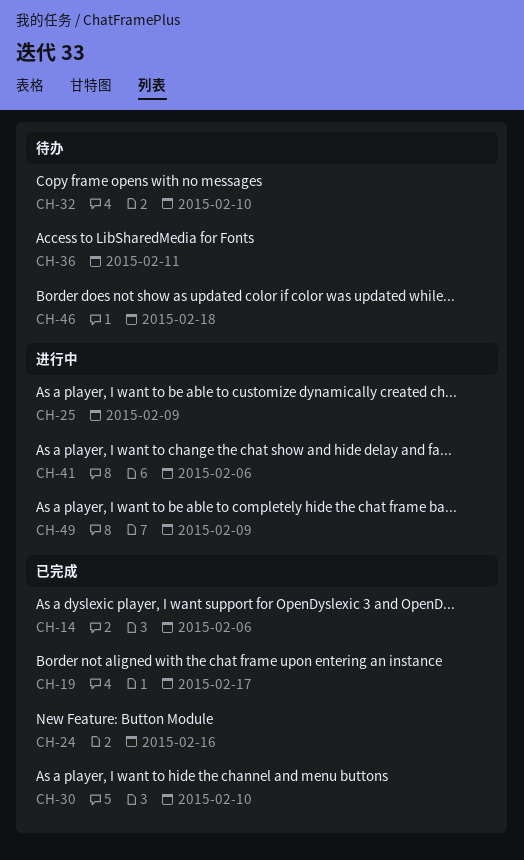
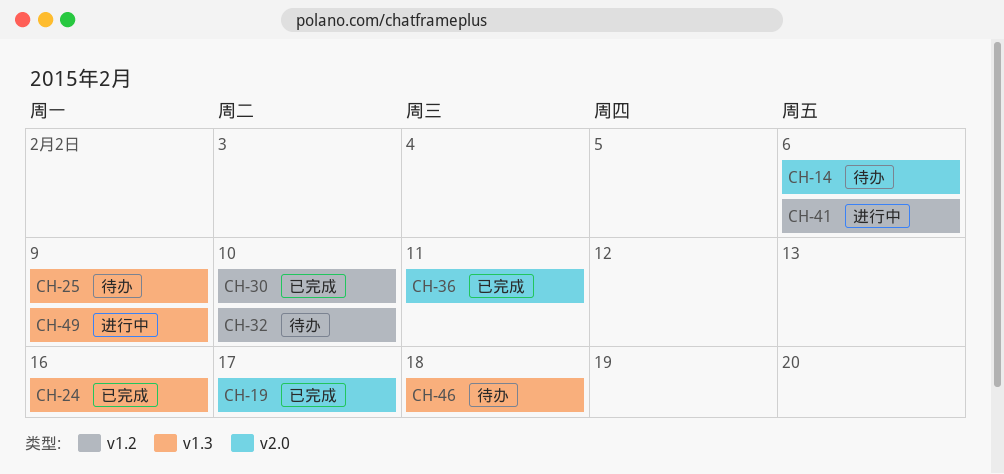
CH-14, status: 已完成 -> 待办
CH-25, status: 进行中 -> 待办
CH-36, status: 待办 -> 已完成

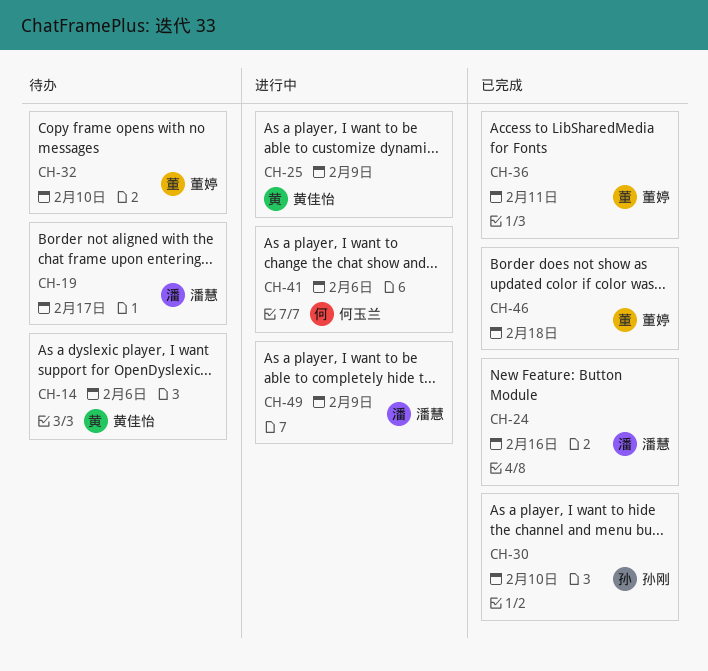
CH-19, status: 已完成 -> 待办
CH-25, status: 待办 -> 进行中
CH-46, status: 待办 -> 已完成

